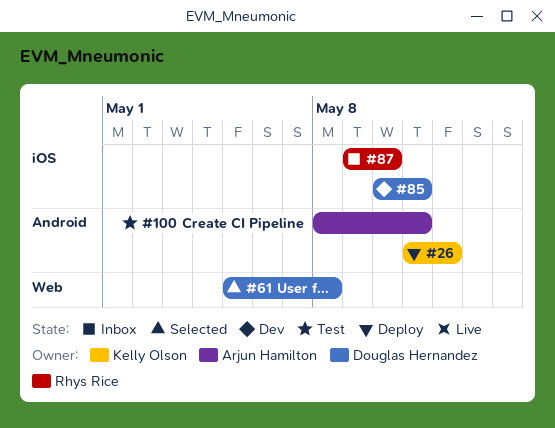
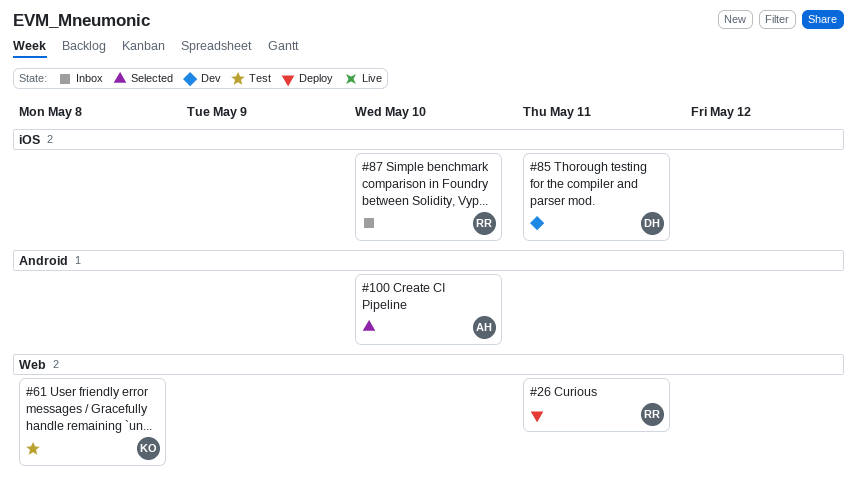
#26, owner: Kelly Olson -> Rhys Rice
#26, label: Android -> Web
#26, due: May 12 -> May 11
#61, status: Selected -> Test
#61, owner: Douglas Hernandez -> Kelly Olson
#100, status: Test -> Selected
#100, due: May 11 -> May 10

